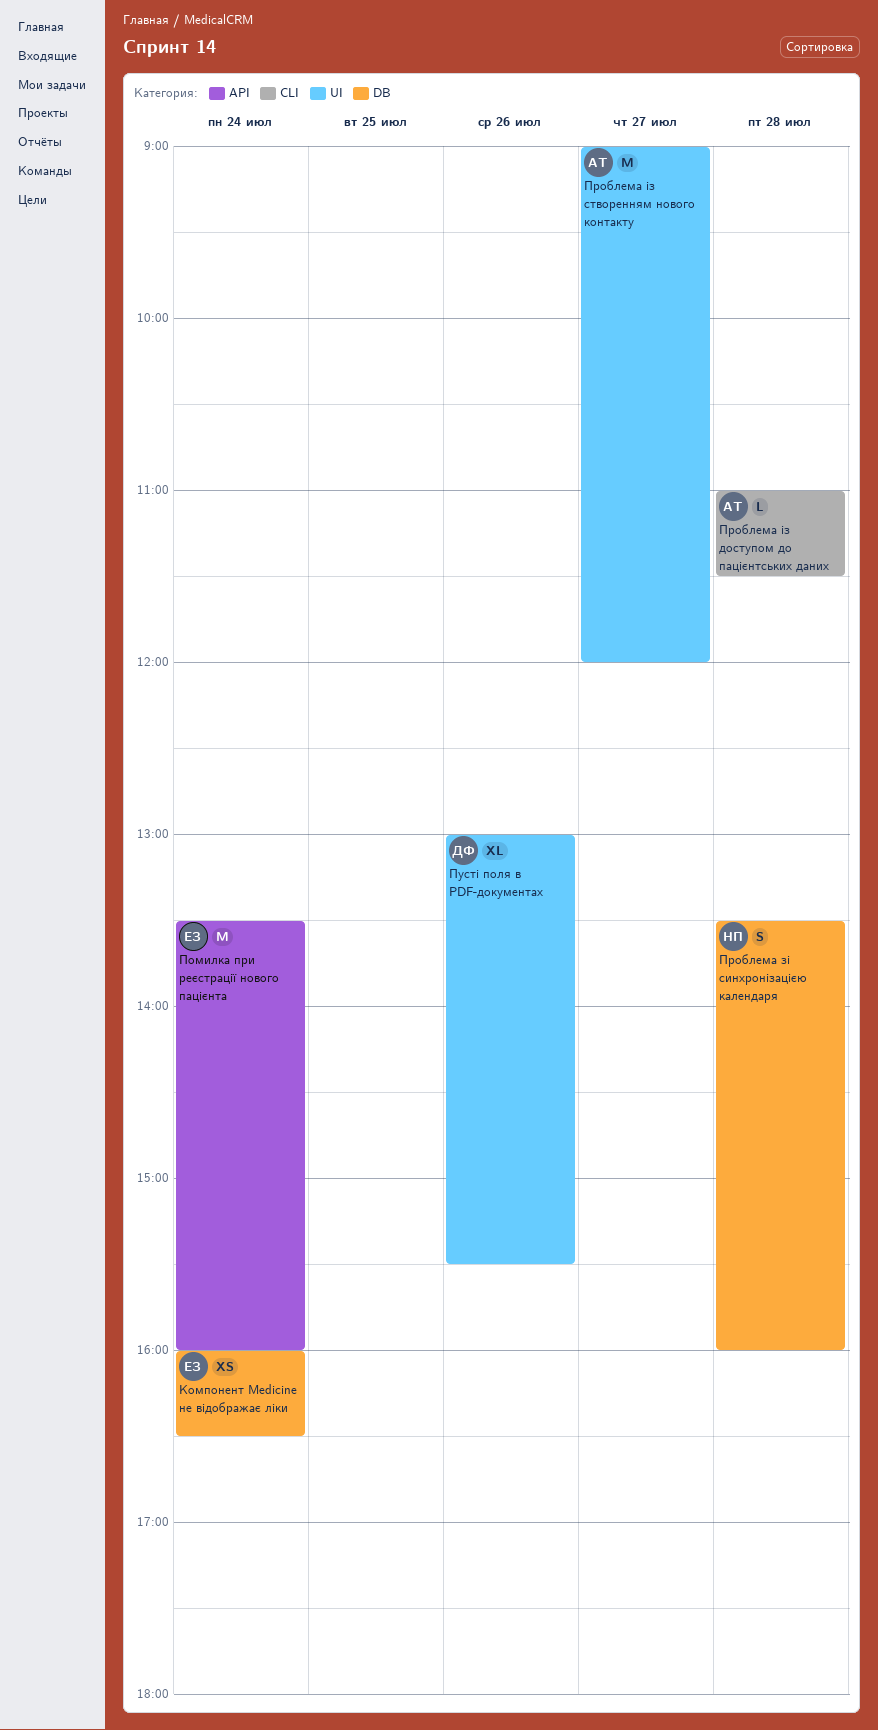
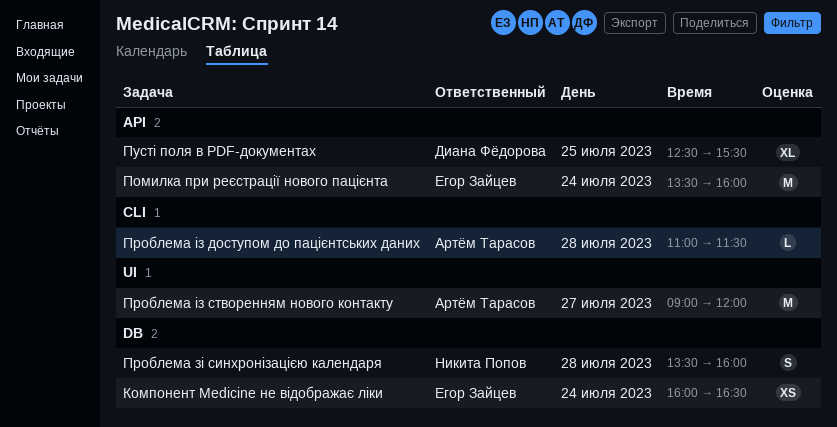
Пусті поля в PDF-документах, label: UI -> API
Пусті поля в PDF-документах, day: Jul 26 -> Jul 25
Пусті поля в PDF-документах, begins: 13:00 -> 12:30

